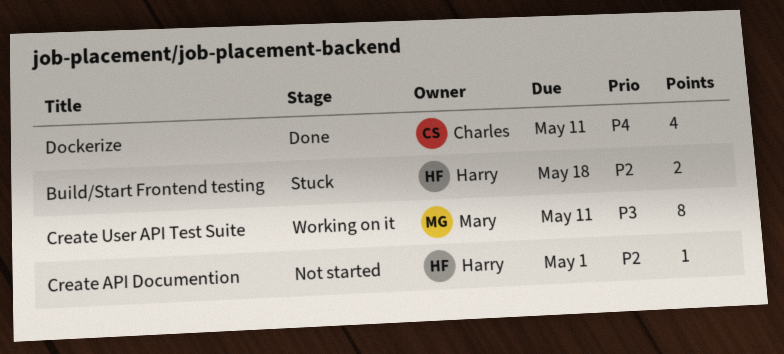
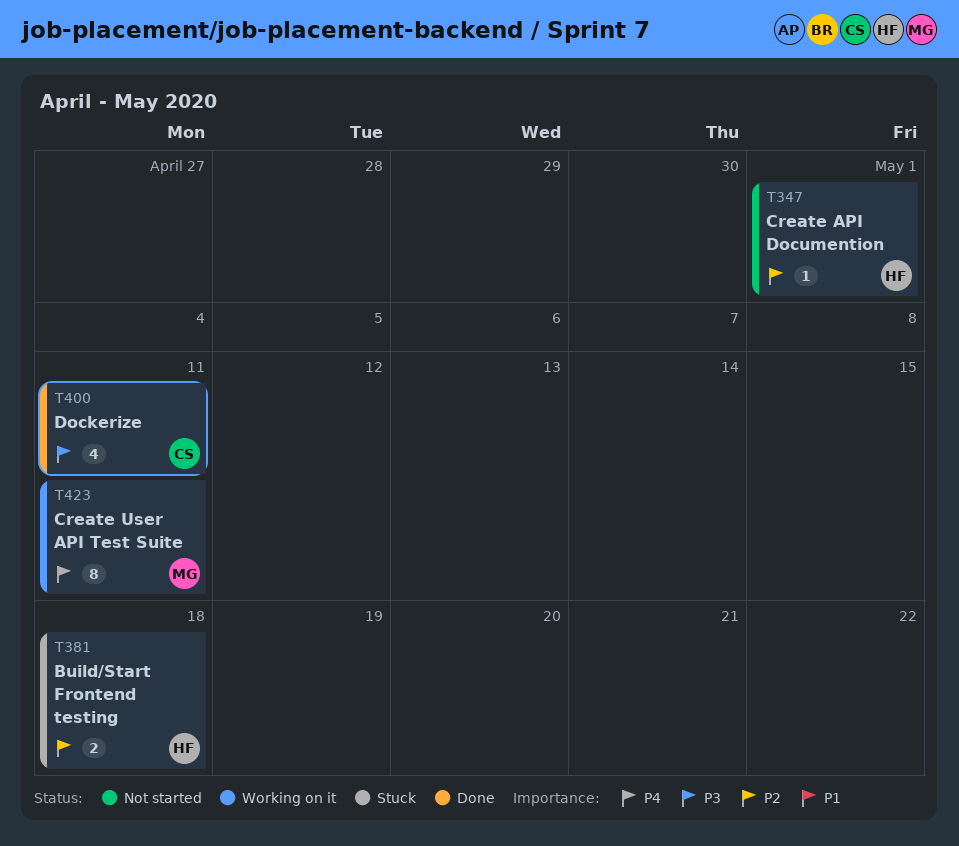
Create User API Test Suite, priority: P3 -> P4
Dockerize, priority: P4 -> P3

